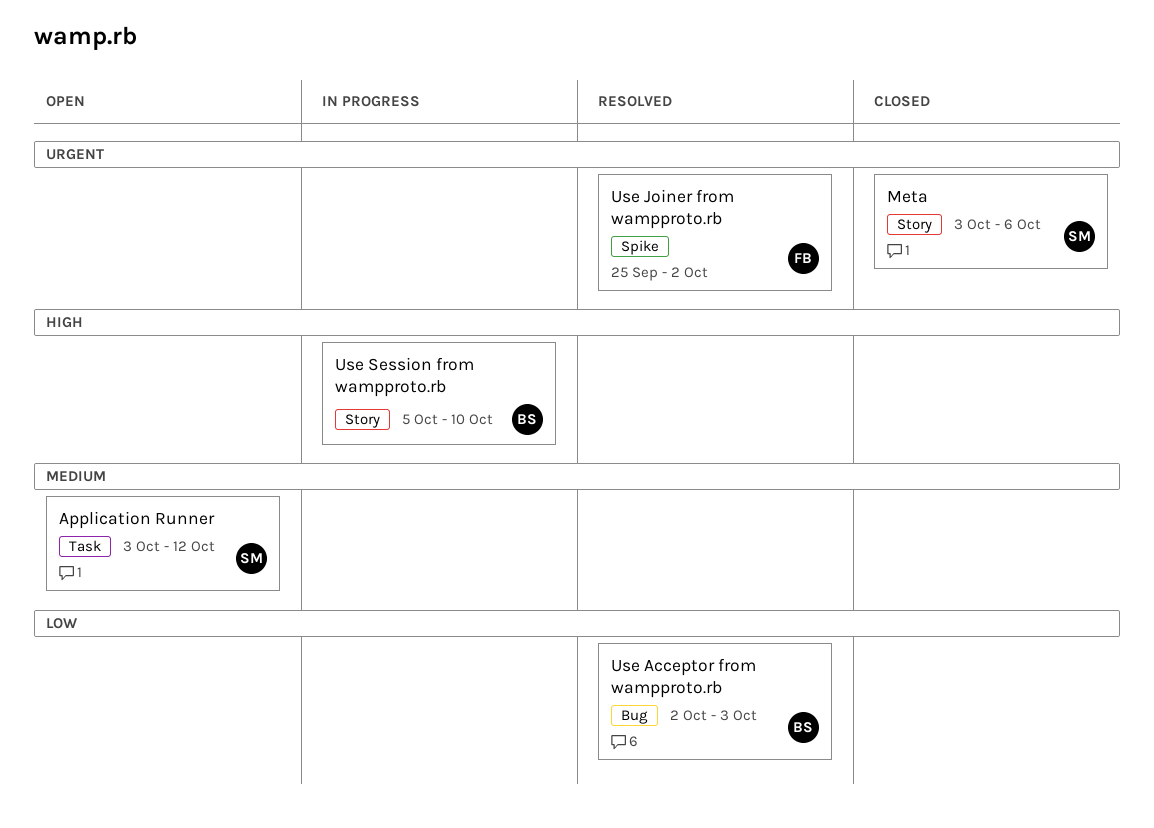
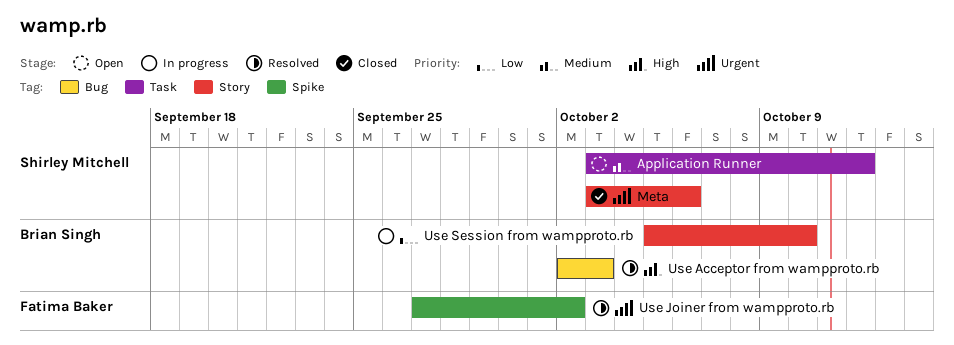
Use Acceptor from wampproto.rb, priority: Low -> High
Use Joiner from wampproto.rb, start: Sep 25 -> Sep 27
Use Session from wampproto.rb, priority: High -> Low

